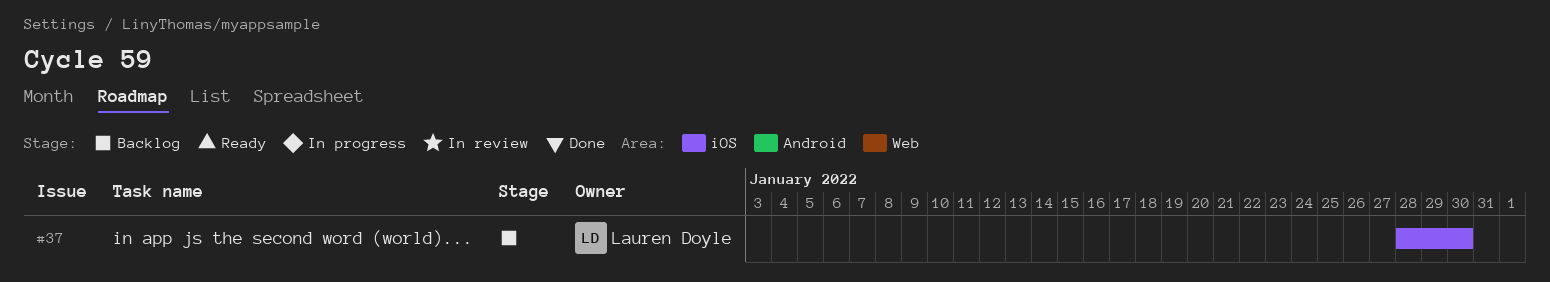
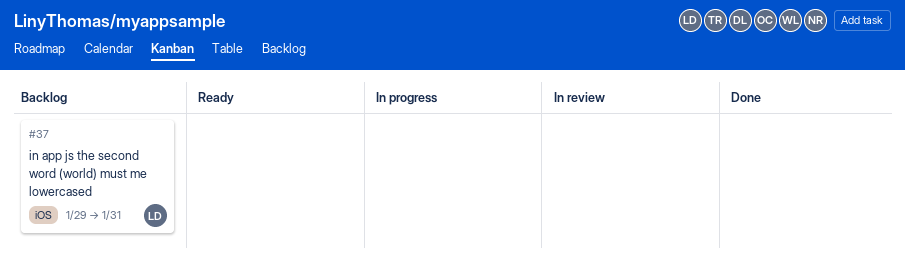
#37, start: Jan 28 -> Jan 29
#37, due: Jan 30 -> Jan 31

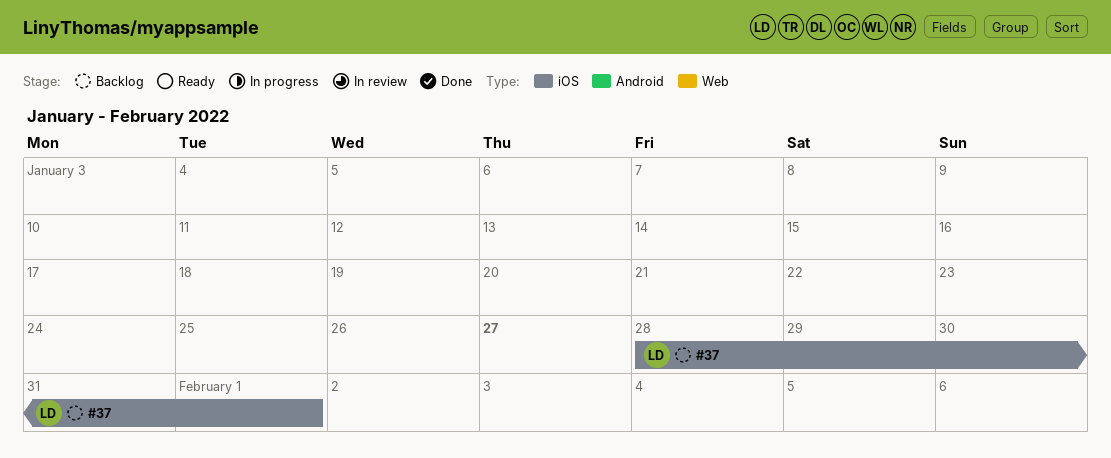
#37, start: Jan 29 -> Jan 28
#37, due: Jan 31 -> Feb 1

